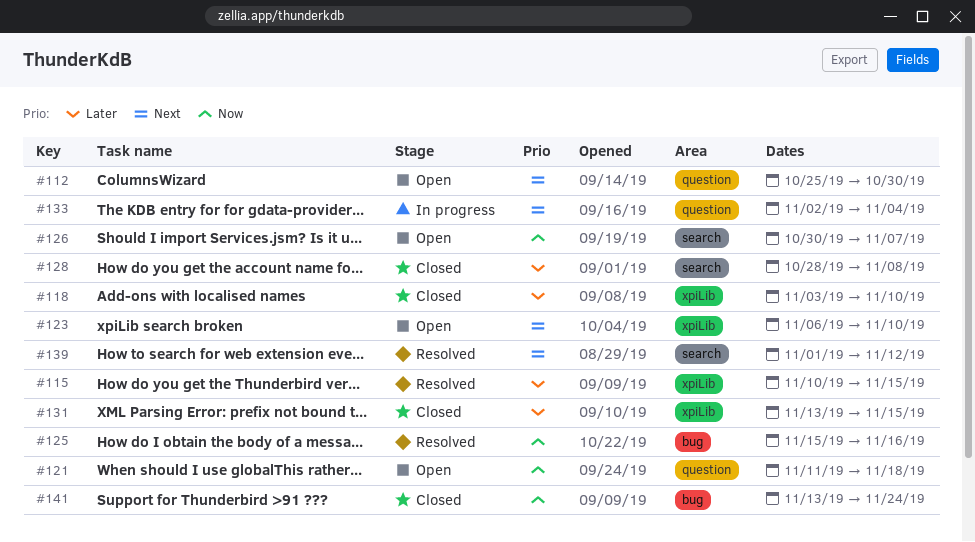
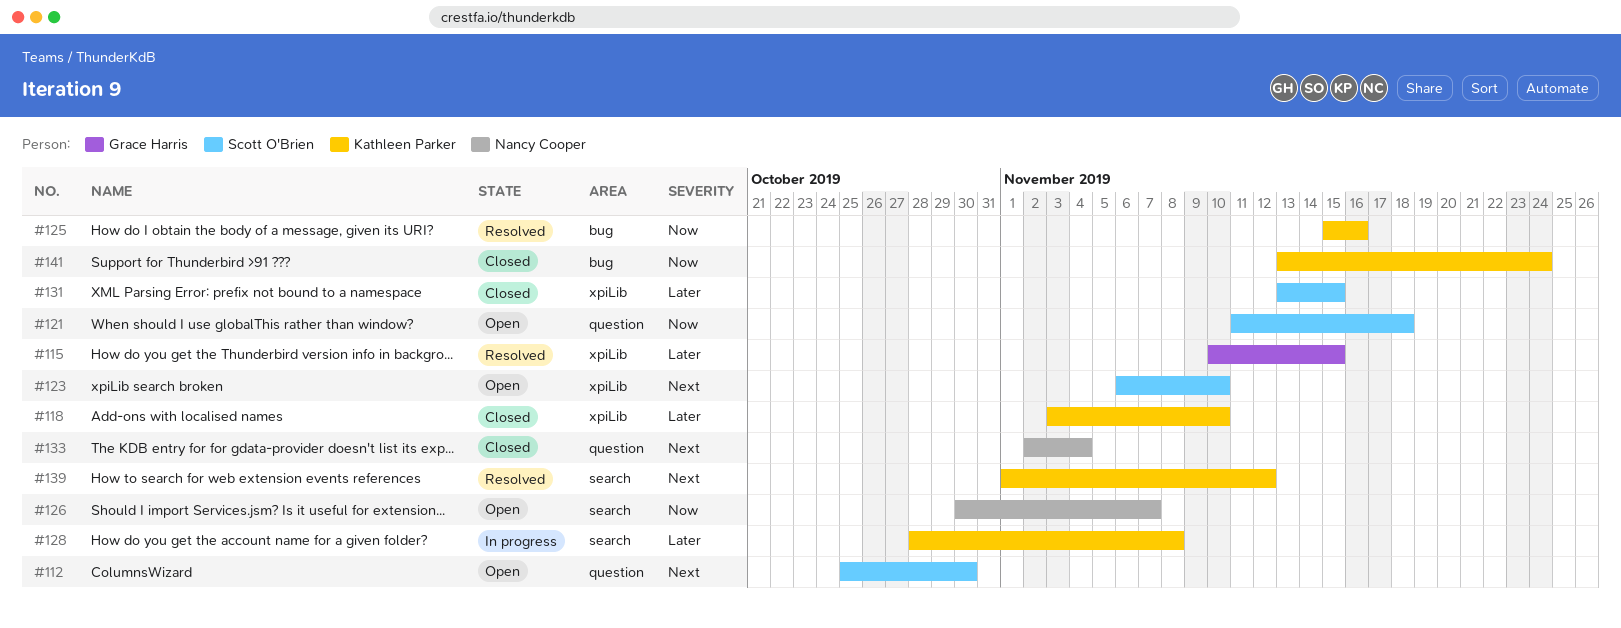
#128, status: Closed -> In progress
#133, status: In progress -> Closed

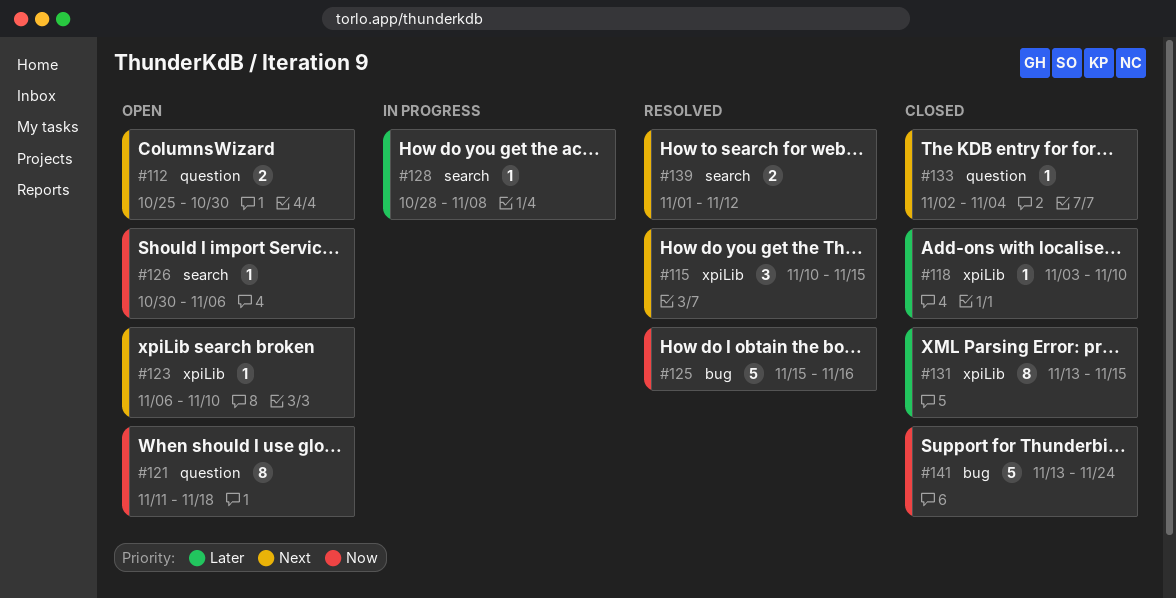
#115, priority: Later -> Next
#126, due: Nov 7 -> Nov 6

